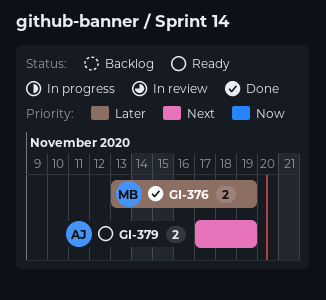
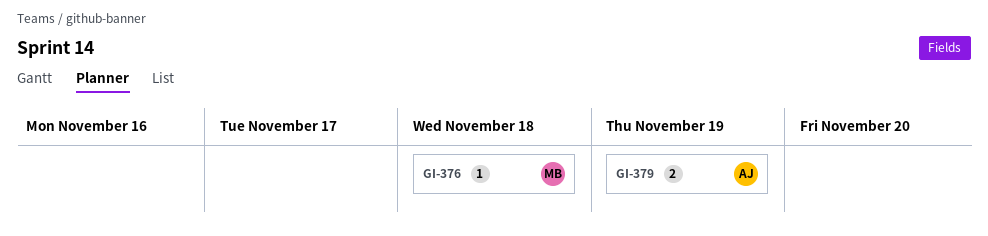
GI-376, estimate: 2 -> 1
GI-376, due: Nov 19 -> Nov 18

